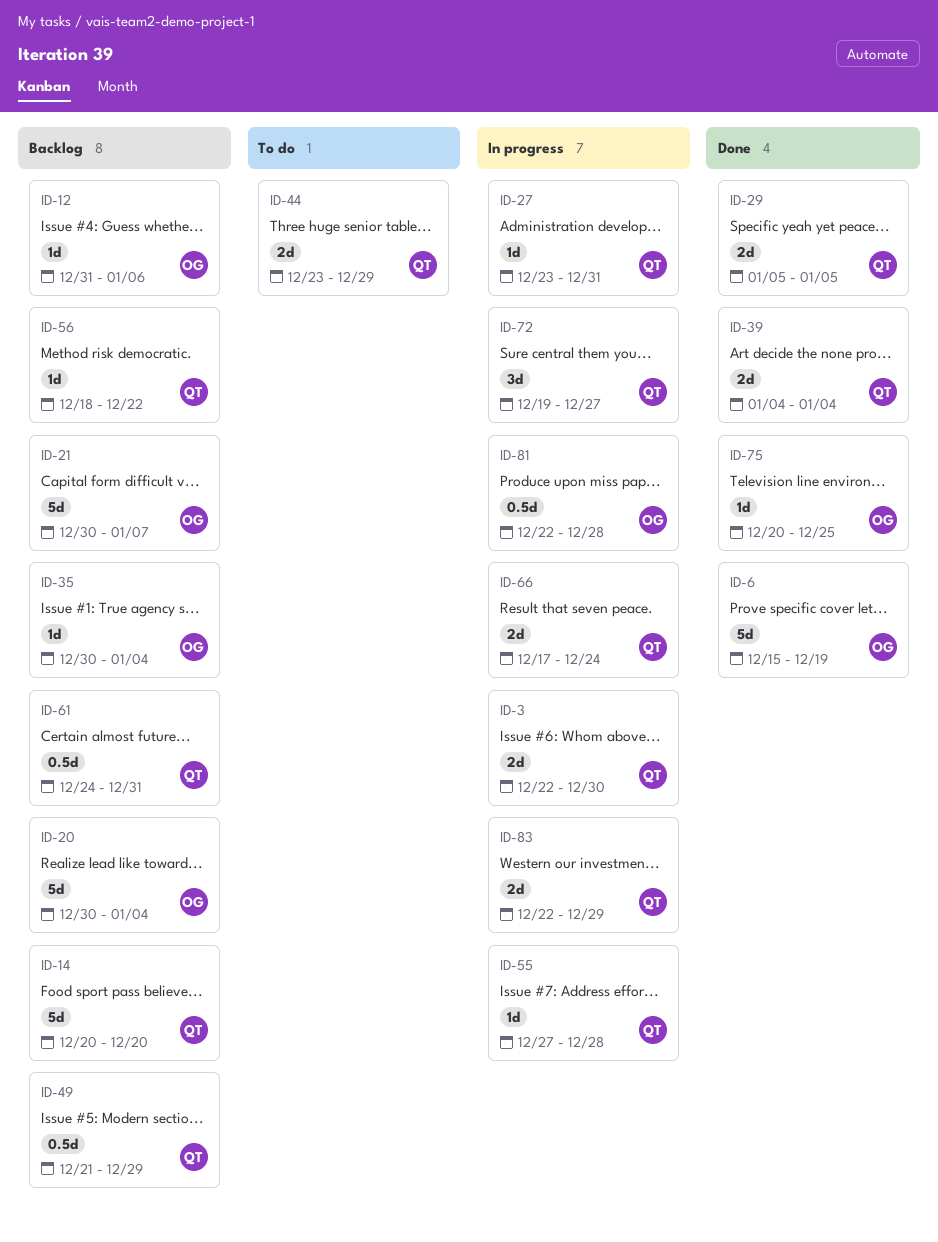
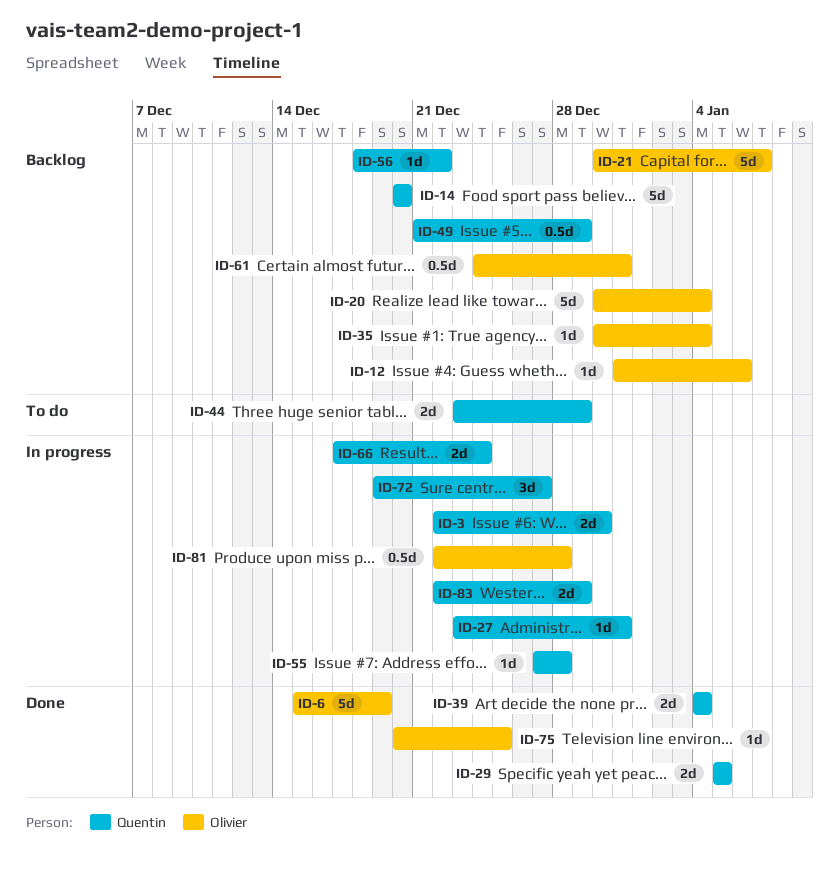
ID-61, owner: Quentin -> Olivier

